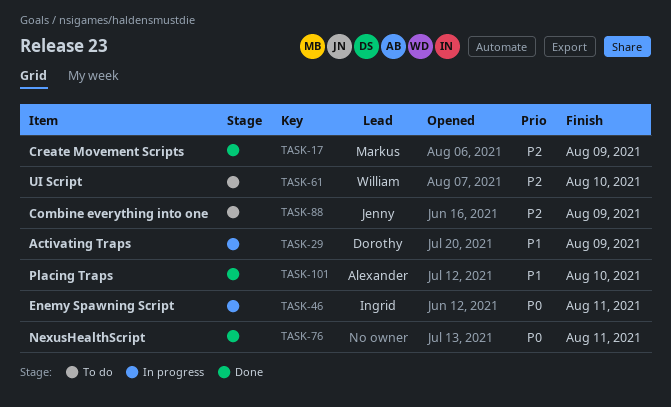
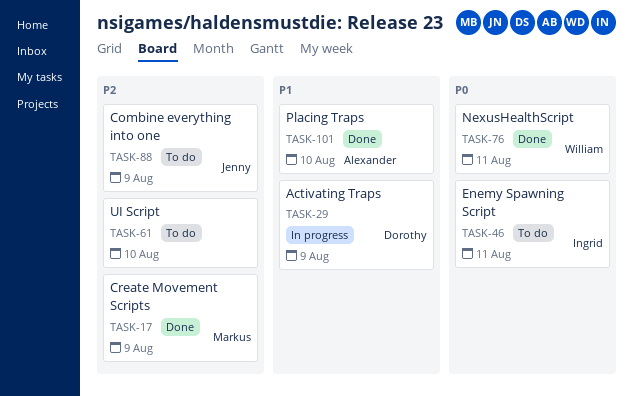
TASK-46, status: In progress -> To do
TASK-61, owner: William -> none
TASK-76, owner: none -> William

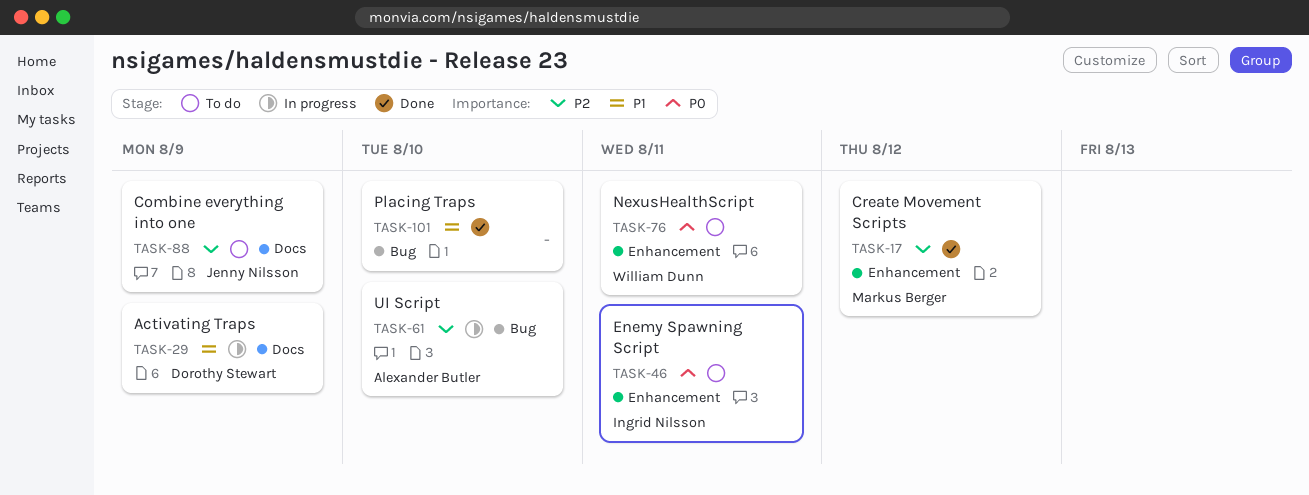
TASK-17, due: Aug 9 -> Aug 12
TASK-61, status: To do -> In progress
TASK-61, owner: none -> Alexander Butler
TASK-76, status: Done -> To do
TASK-101, owner: Alexander Butler -> none

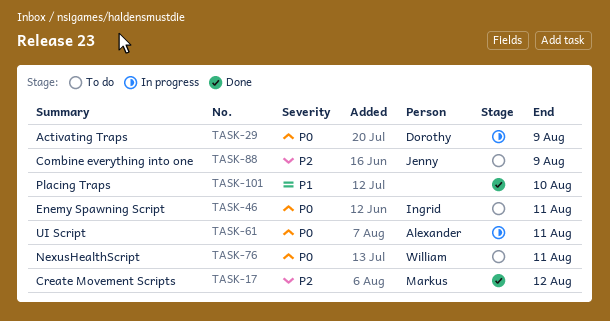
TASK-29, priority: P1 -> P0
TASK-61, priority: P2 -> P0
TASK-61, due: Aug 10 -> Aug 11

